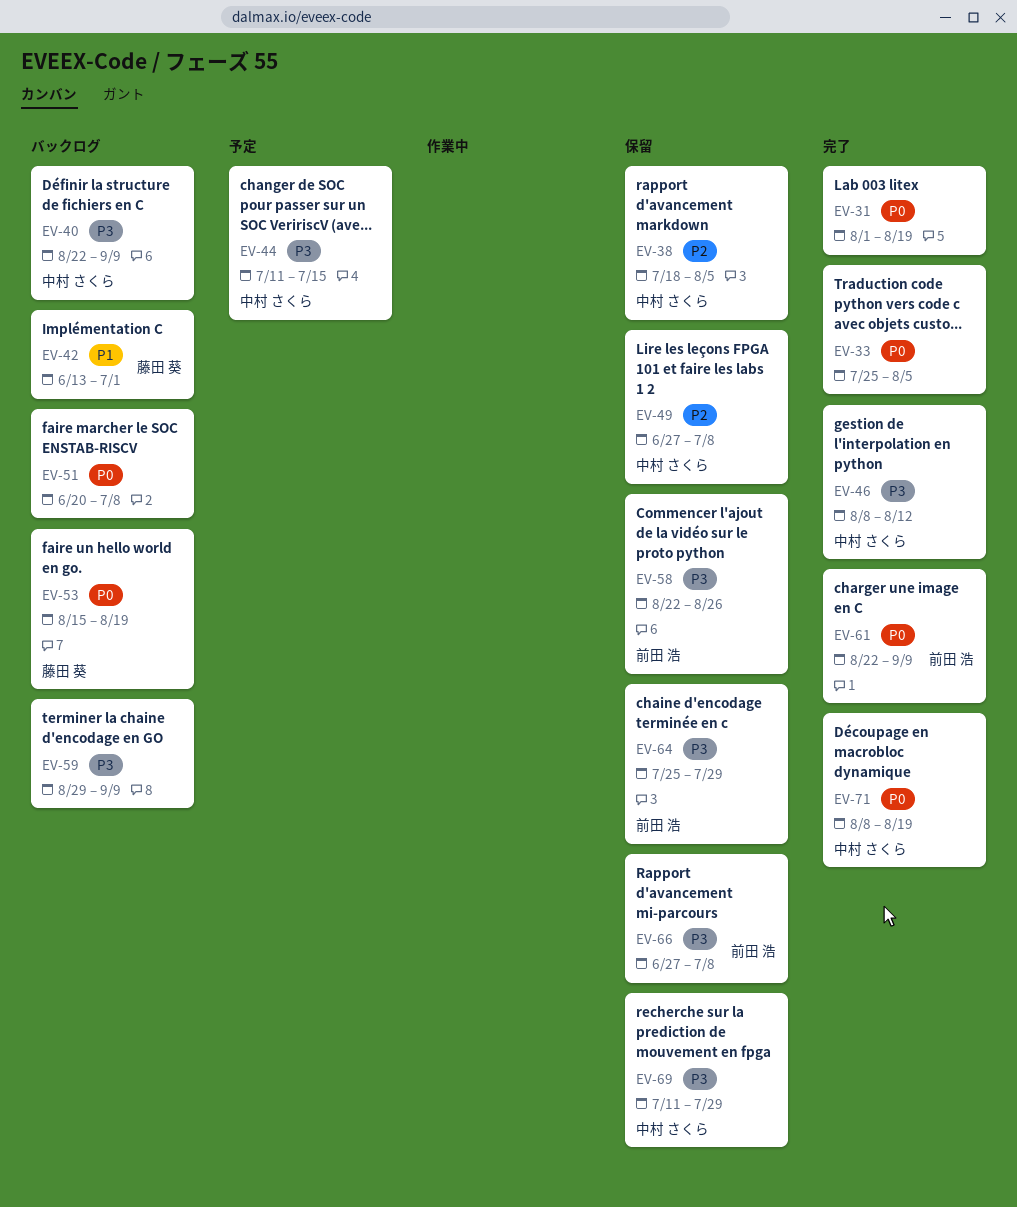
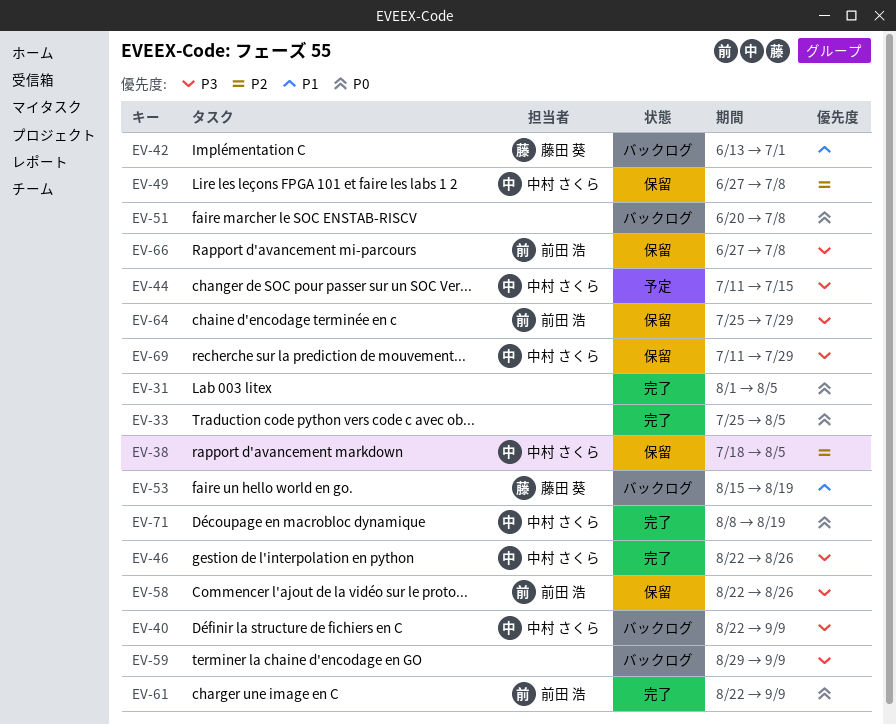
EV-31, due: Aug 19 -> Aug 5
EV-46, start: Aug 8 -> Aug 22
EV-46, due: Aug 12 -> Aug 26
EV-53, priority: P0 -> P1

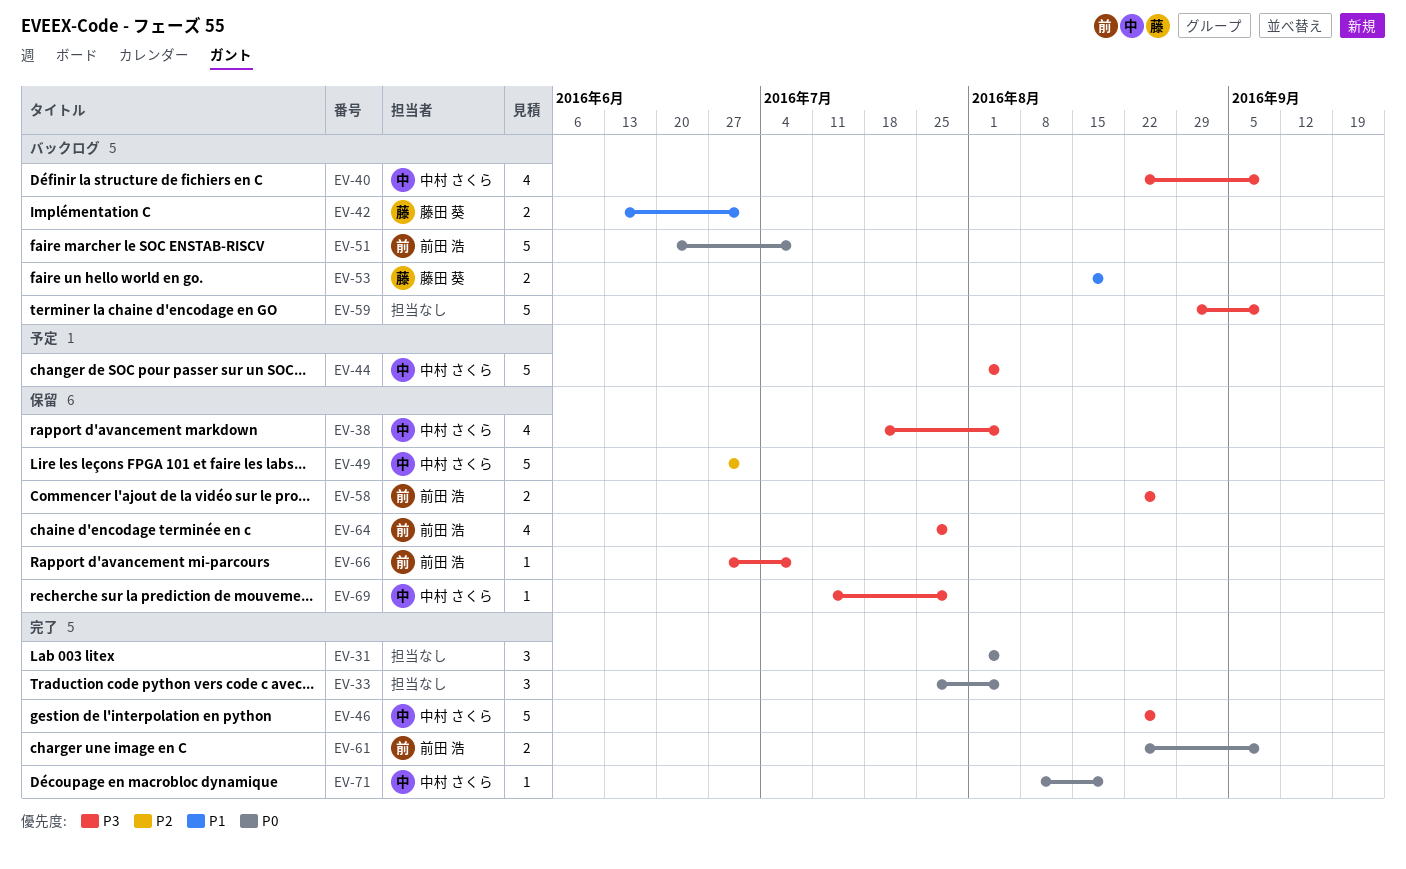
EV-38, priority: P2 -> P3
EV-44, start: Jul 11 -> Aug 1
EV-44, due: Jul 15 -> Aug 5
EV-49, due: Jul 8 -> Jul 1
EV-51, owner: none -> 前田 浩

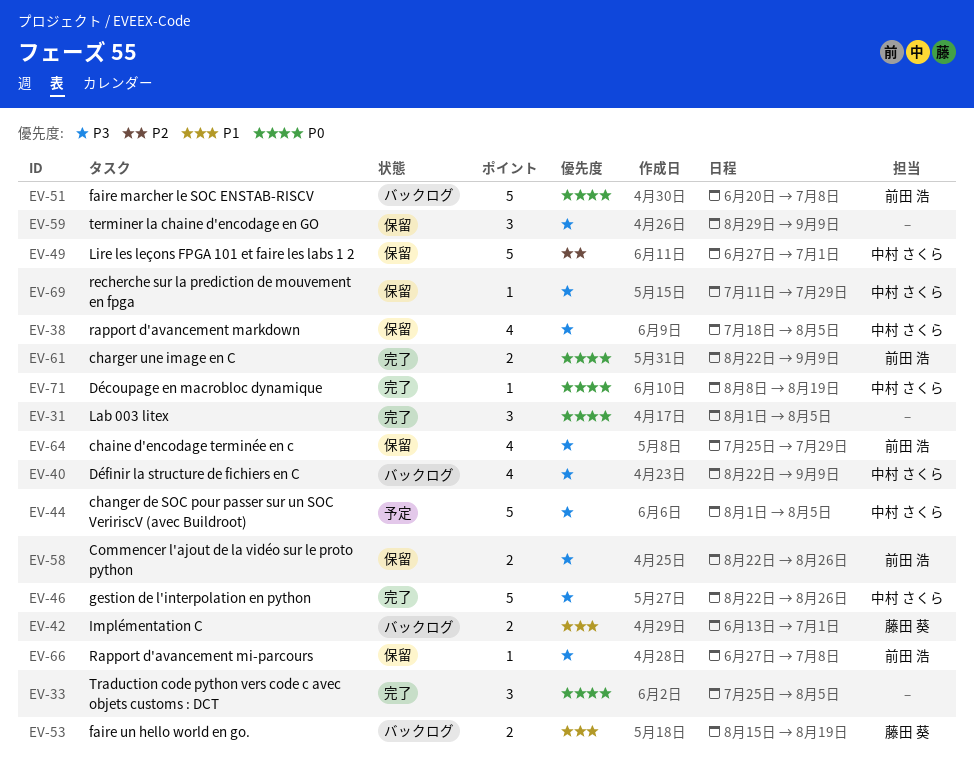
EV-59, status: バックログ -> 保留
EV-59, estimate: 5 -> 3

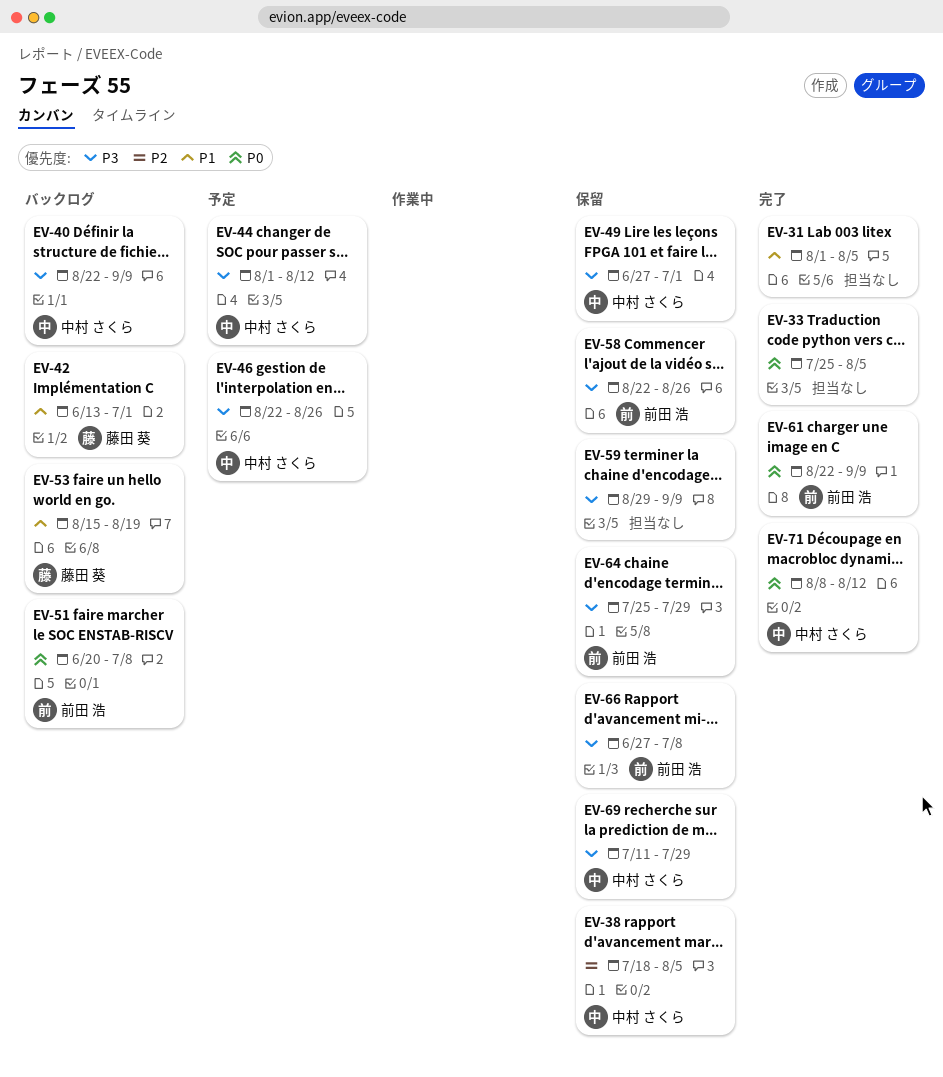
EV-31, priority: P0 -> P1
EV-38, priority: P3 -> P2
EV-44, due: Aug 5 -> Aug 12
EV-46, status: 完了 -> 予定
EV-49, priority: P2 -> P3
EV-71, due: Aug 19 -> Aug 12

